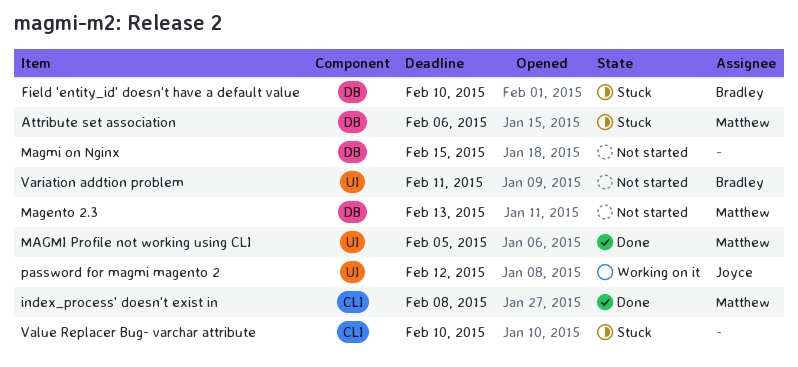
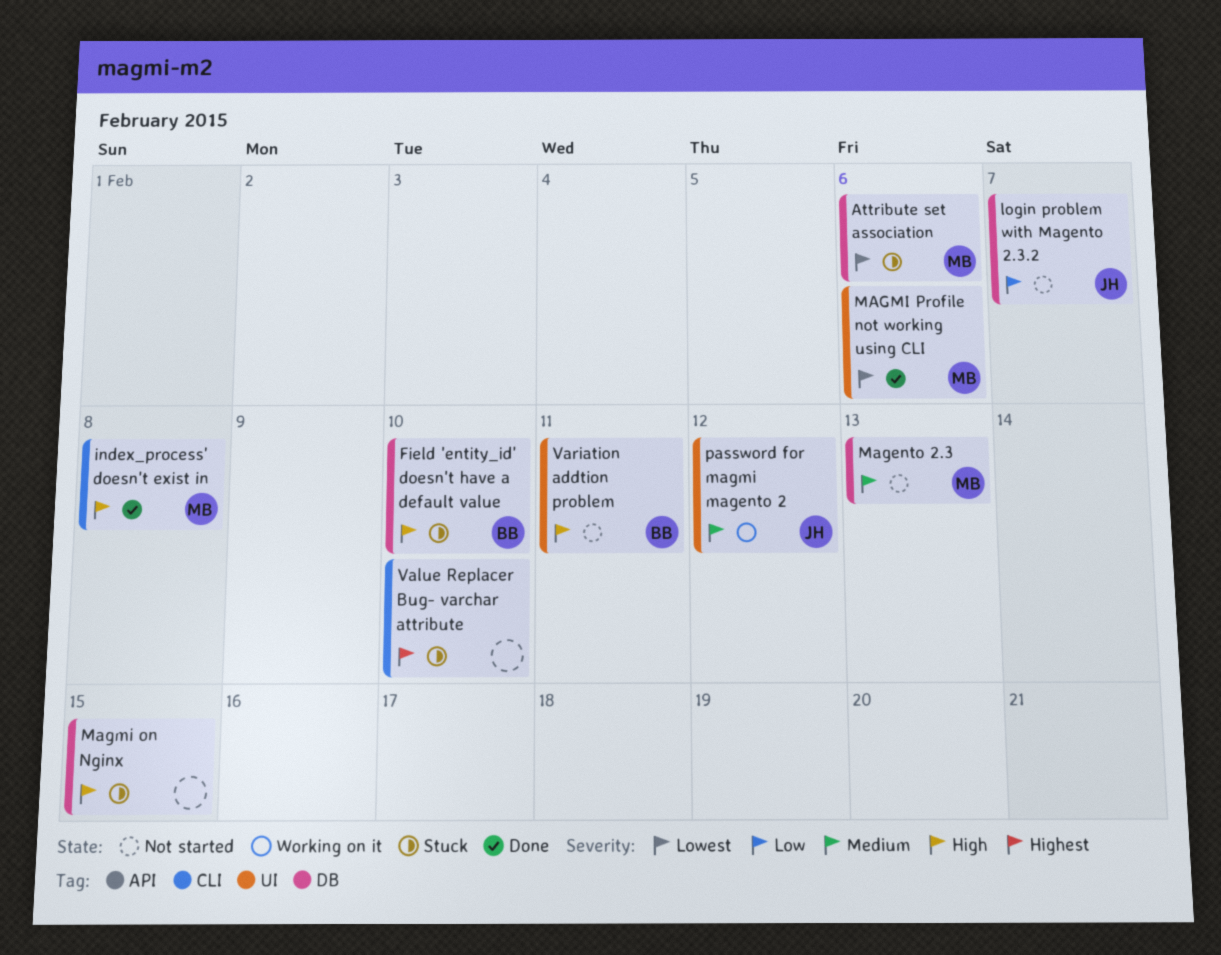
login problem with Magento 2.3.2: none -> present
Magmi on Nginx, status: Not started -> Stuck
MAGMI Profile not working using CLI, due: Feb 5 -> Feb 6

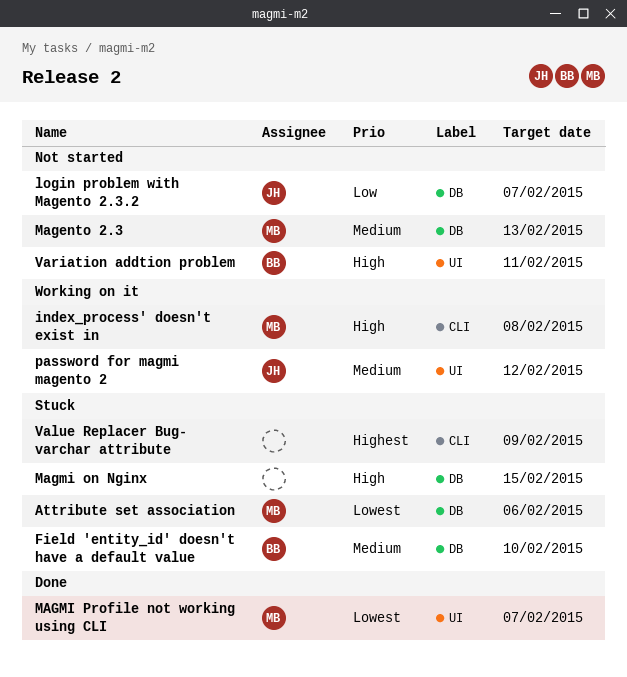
Field 'entity_id' doesn't have a default value, priority: High -> Medium
index_process' doesn't exist in, status: Done -> Working on it
MAGMI Profile not working using CLI, due: Feb 6 -> Feb 7
Value Replacer Bug- varchar attribute, due: Feb 10 -> Feb 9

